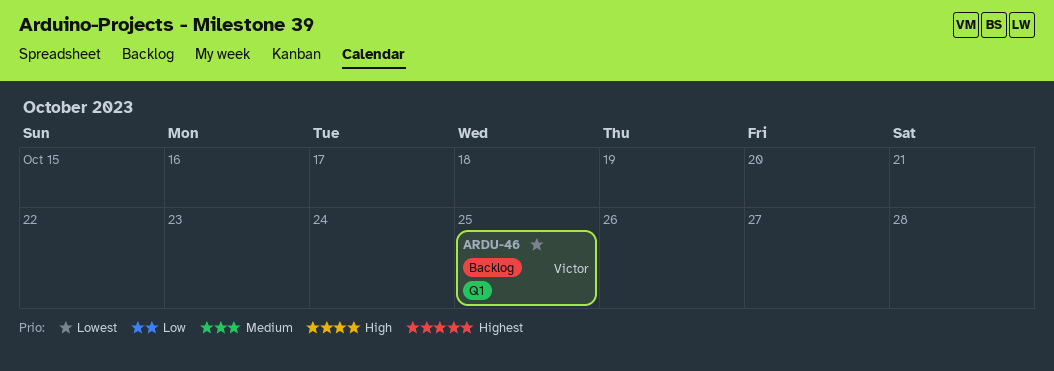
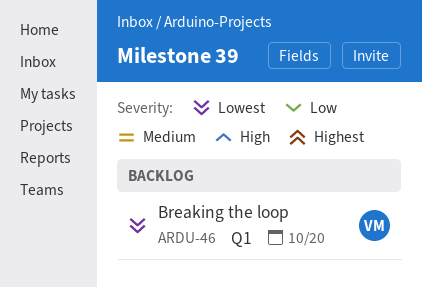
ARDU-46, due: Oct 25 -> Oct 20

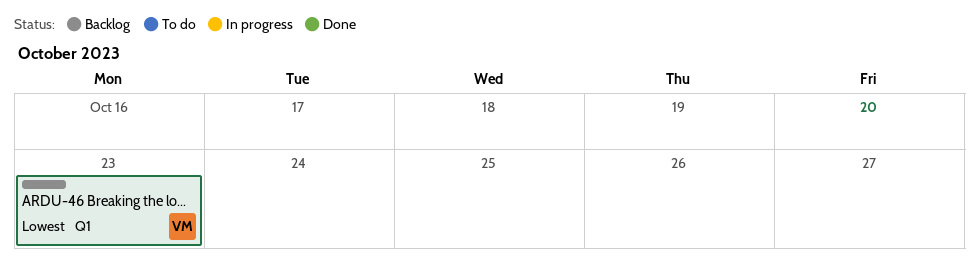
ARDU-46, due: Oct 20 -> Oct 23

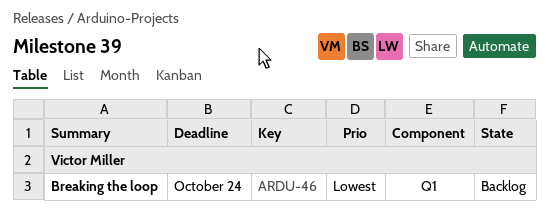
ARDU-46, due: Oct 23 -> Oct 24

